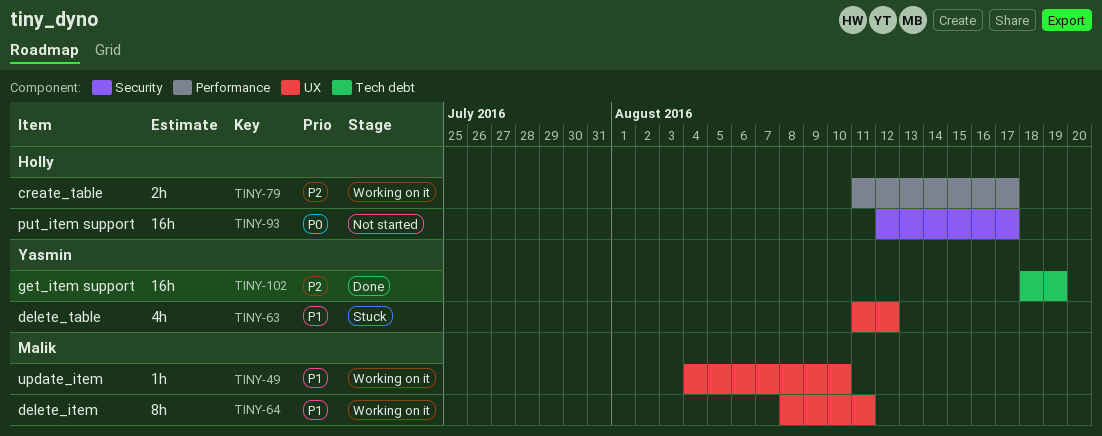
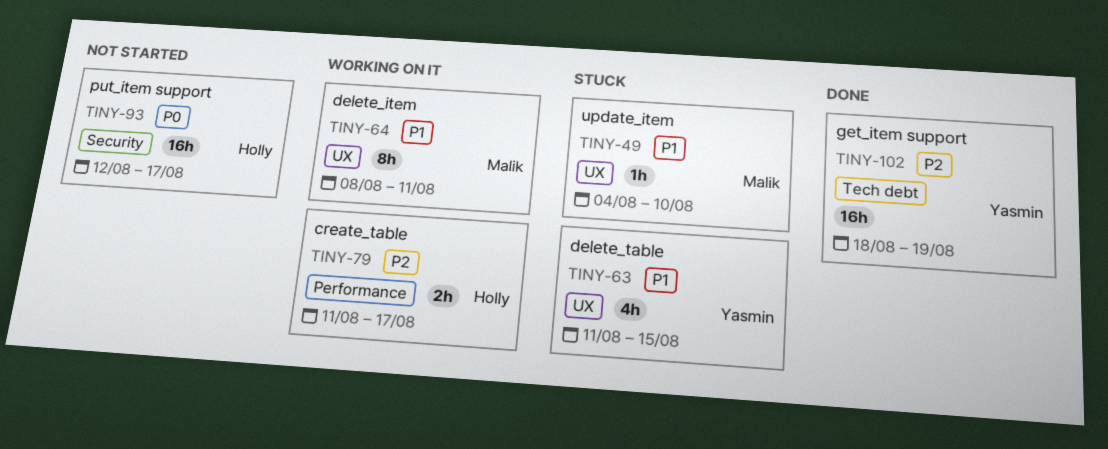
TINY-49, status: Working on it -> Stuck
TINY-63, due: Aug 12 -> Aug 15

